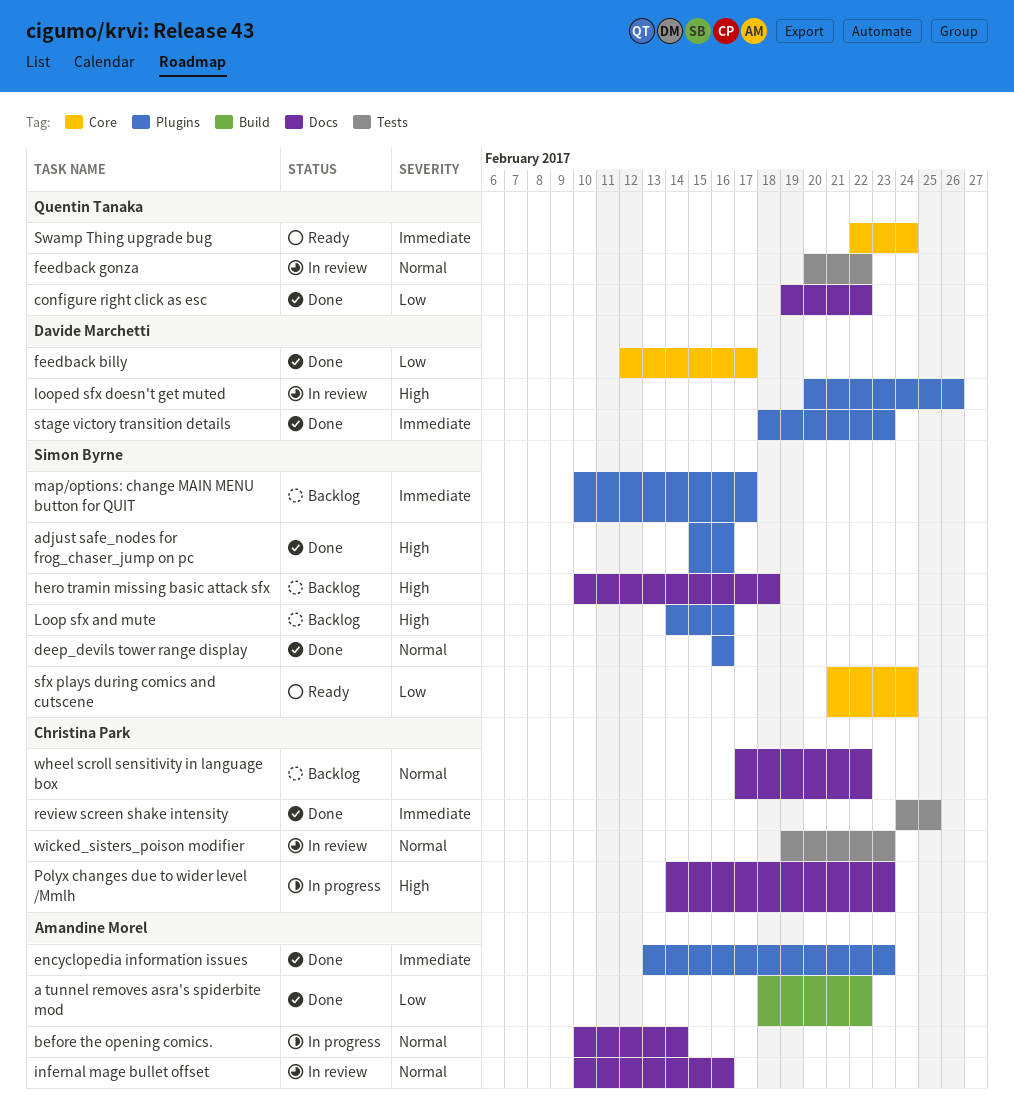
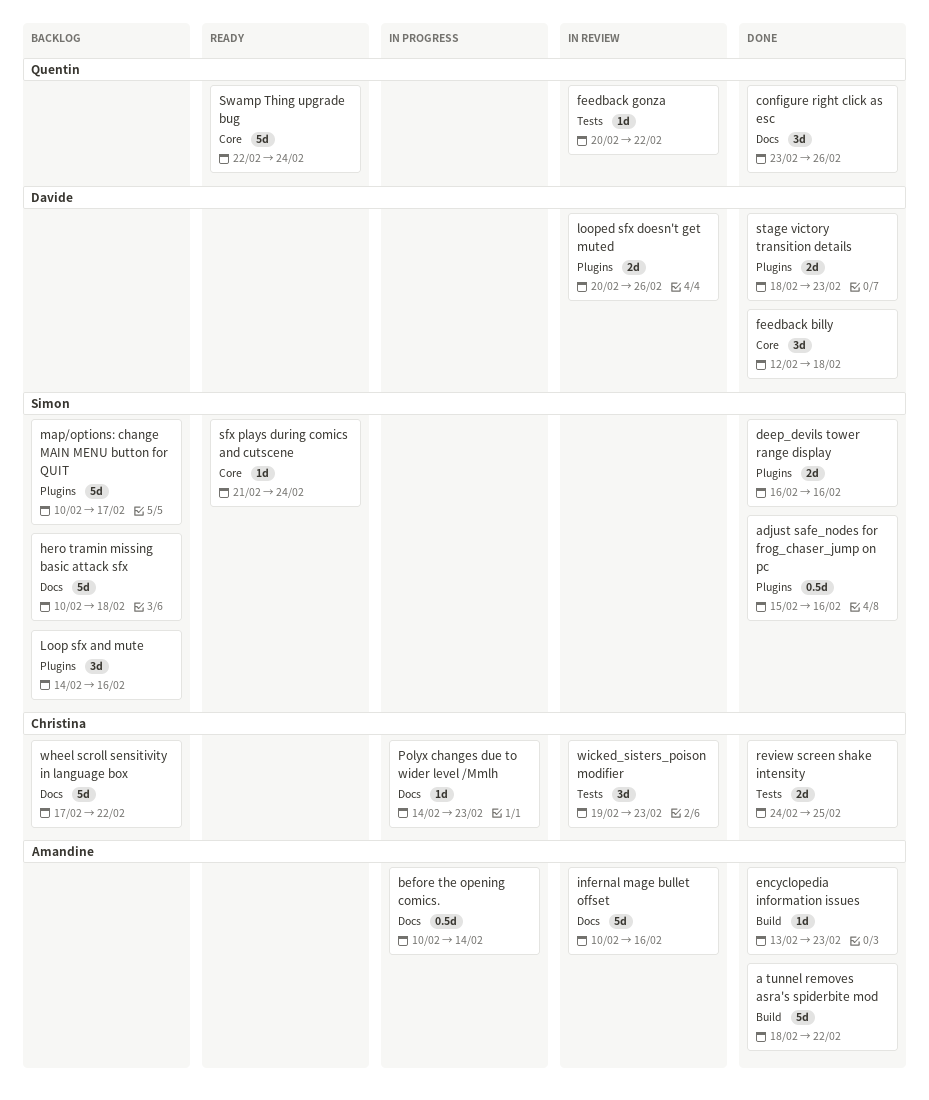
configure right click as esc, start: Feb 19 -> Feb 23
configure right click as esc, due: Feb 22 -> Feb 26
encyclopedia information issues, label: Plugins -> Build
feedback billy, due: Feb 17 -> Feb 18

